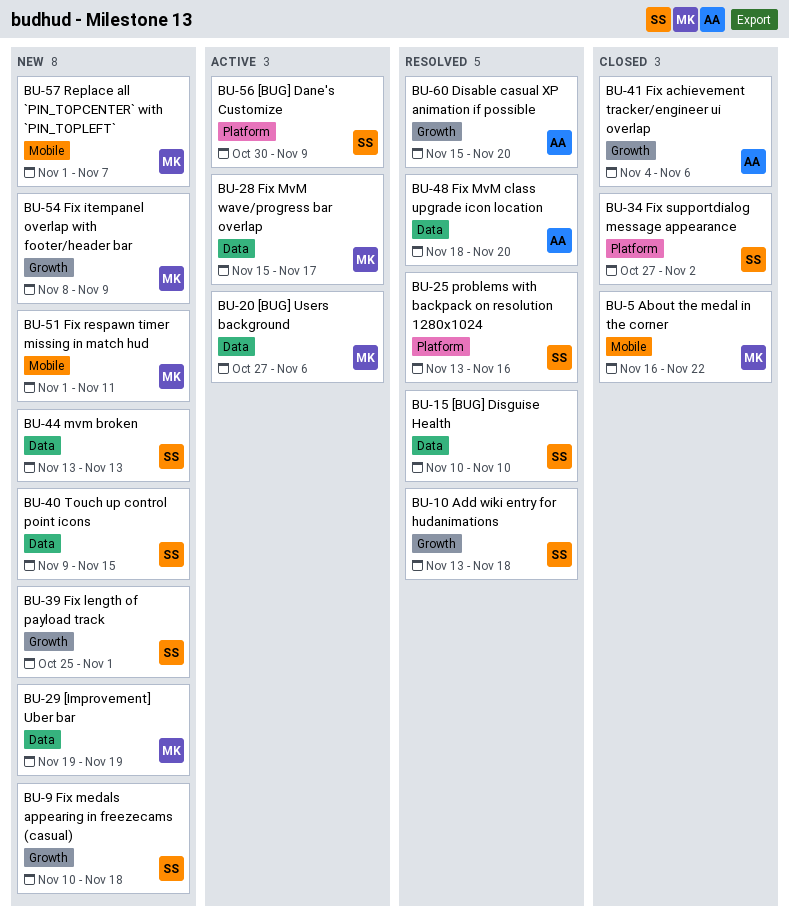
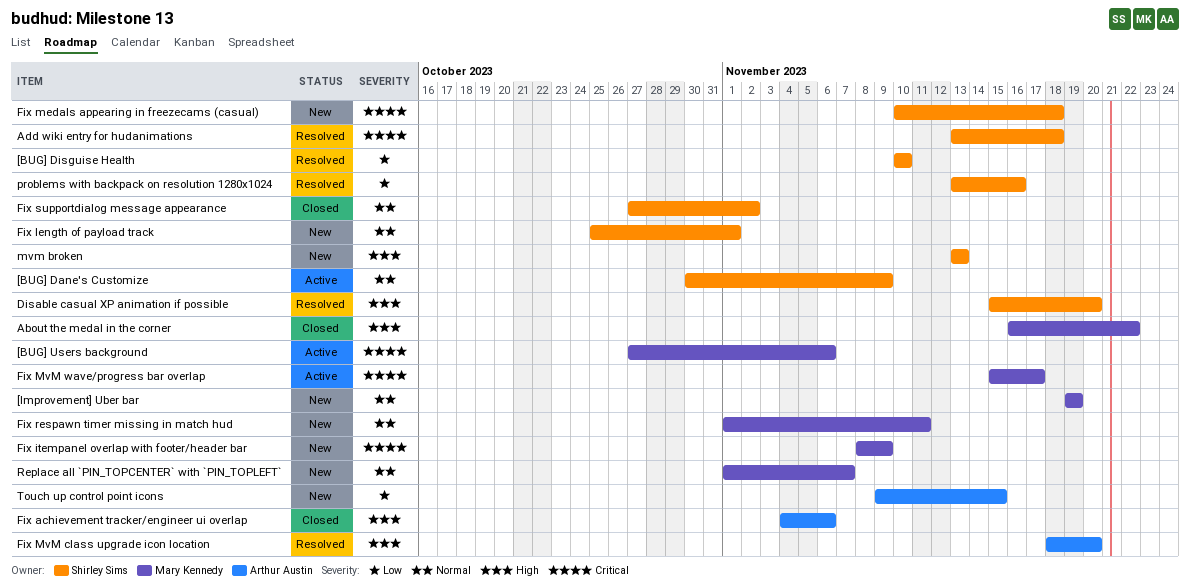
Disable casual XP animation if possible, owner: Arthur Austin -> Shirley Sims
Touch up control point icons, owner: Shirley Sims -> Arthur Austin

